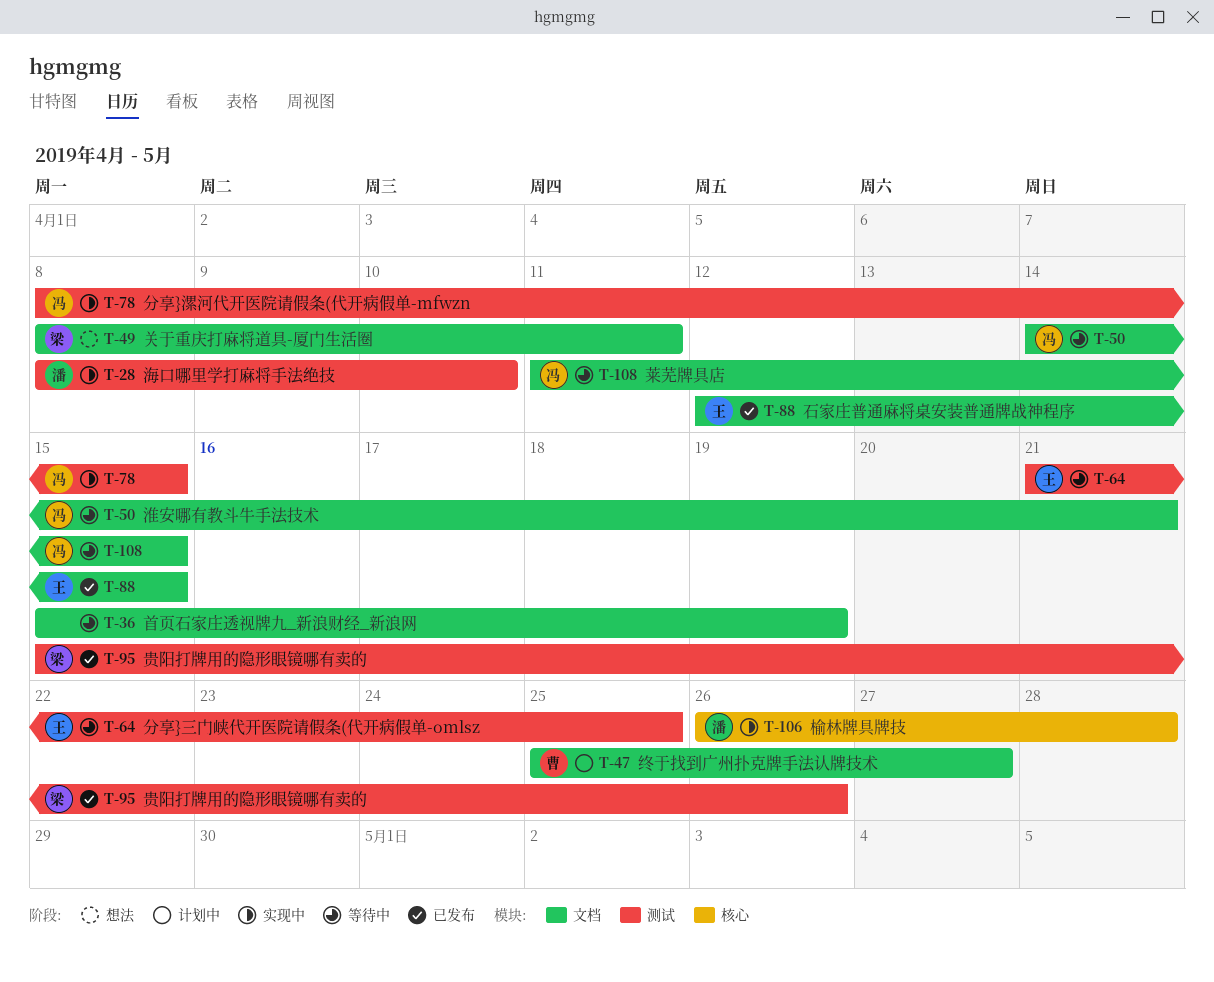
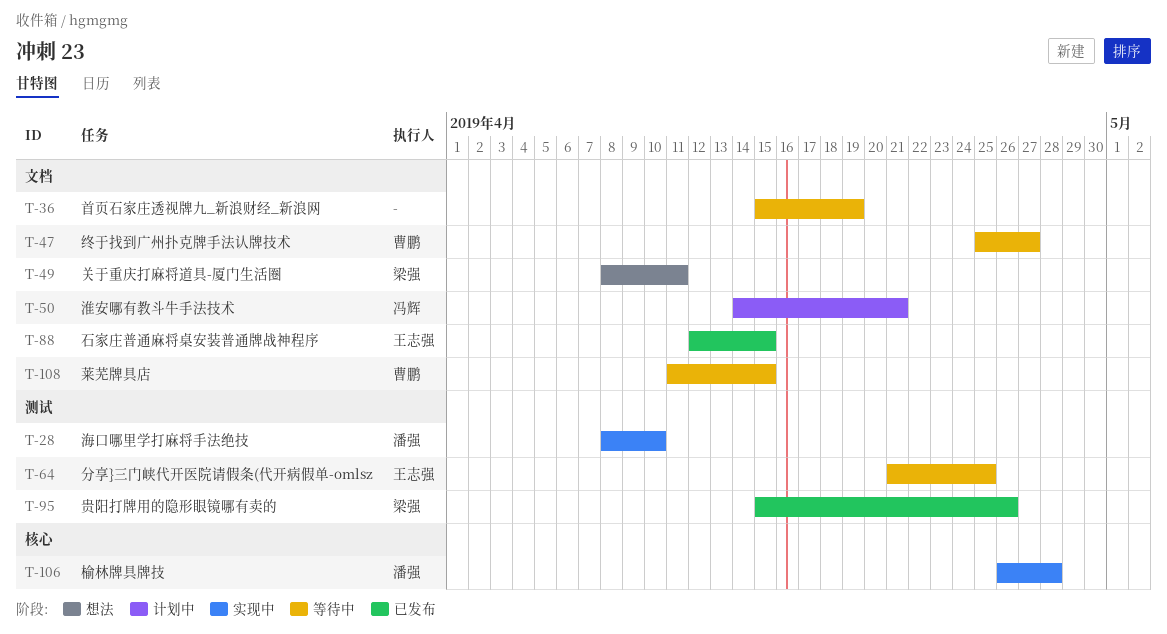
T-47, status: 计划中 -> 等待中
T-50, status: 等待中 -> 计划中
T-78: present -> none
T-108, owner: 冯辉 -> 曹鹏

